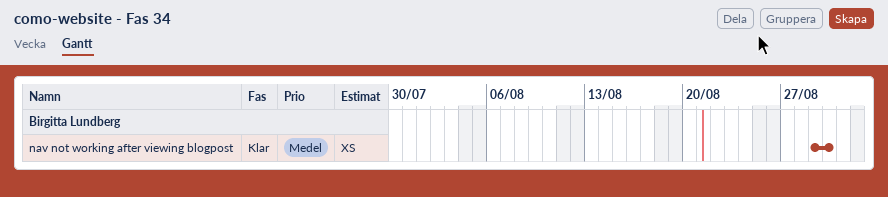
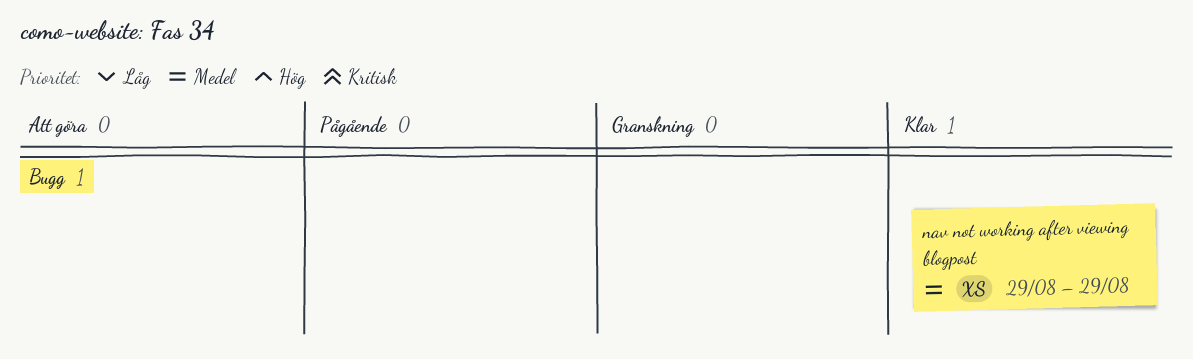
nav not working after viewing blogpost, due: Aug 30 -> Aug 29

